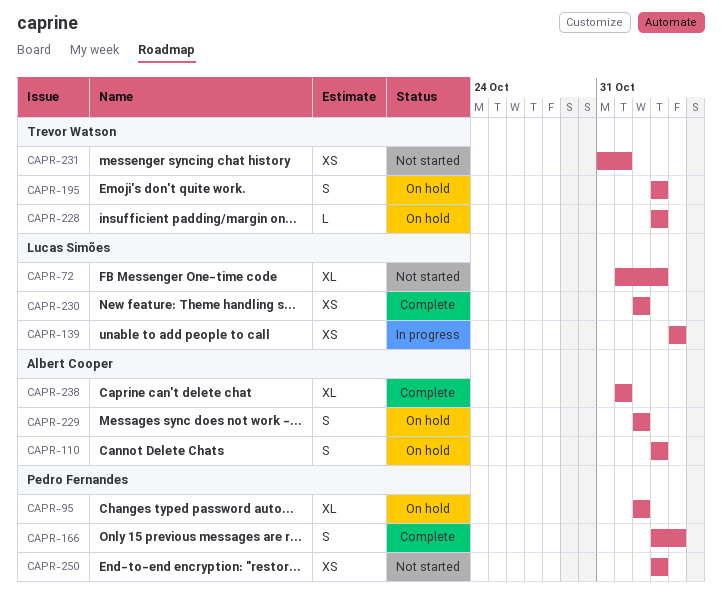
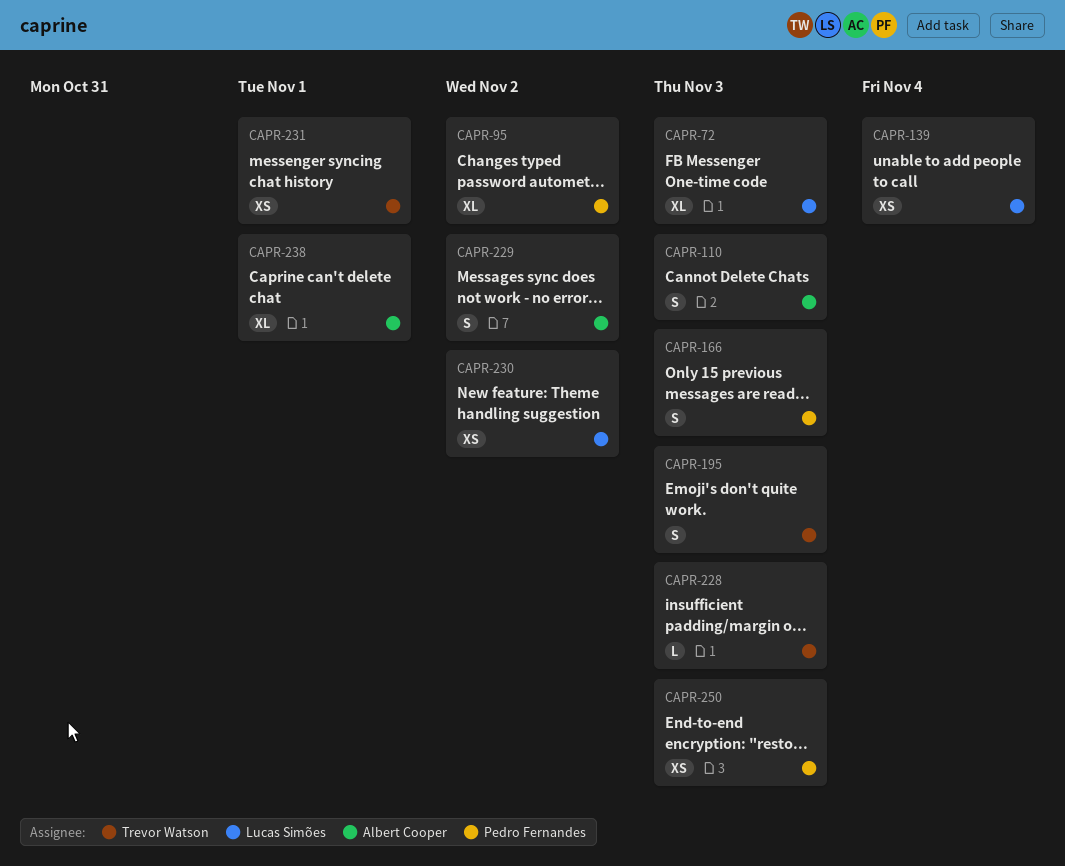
CAPR-166, due: Nov 4 -> Nov 3

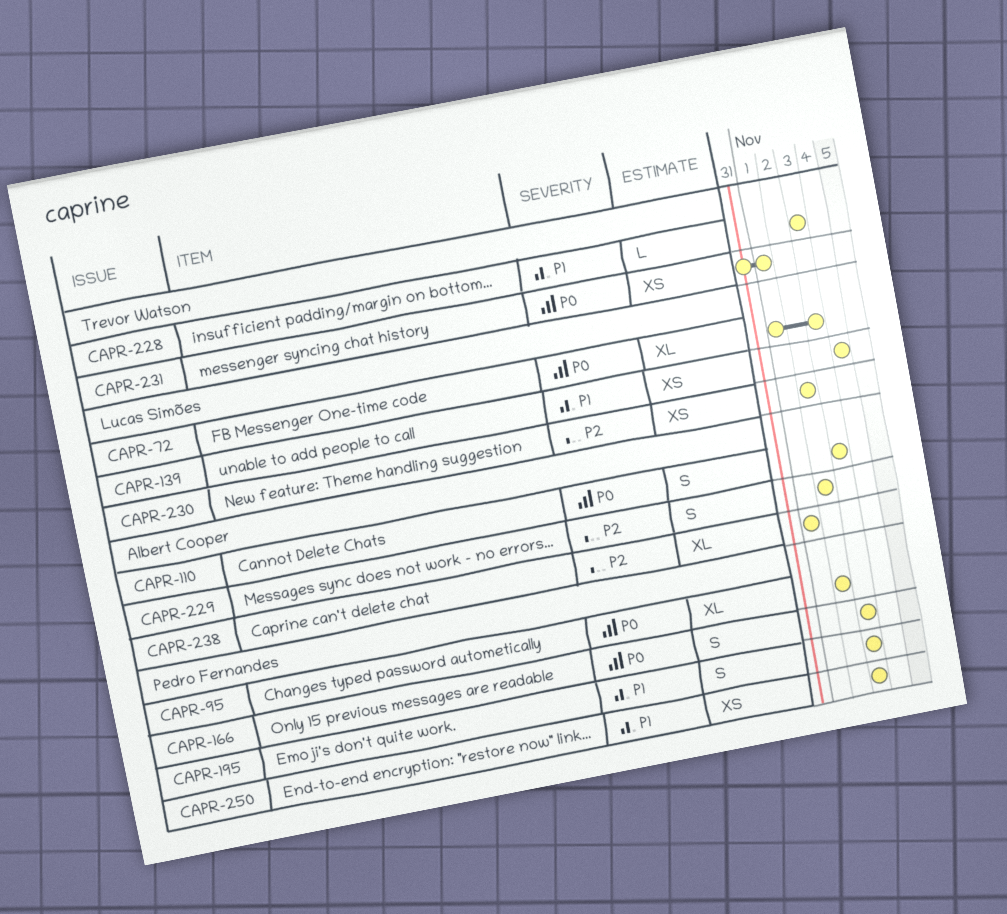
CAPR-195, owner: Trevor Watson -> Pedro Fernandes

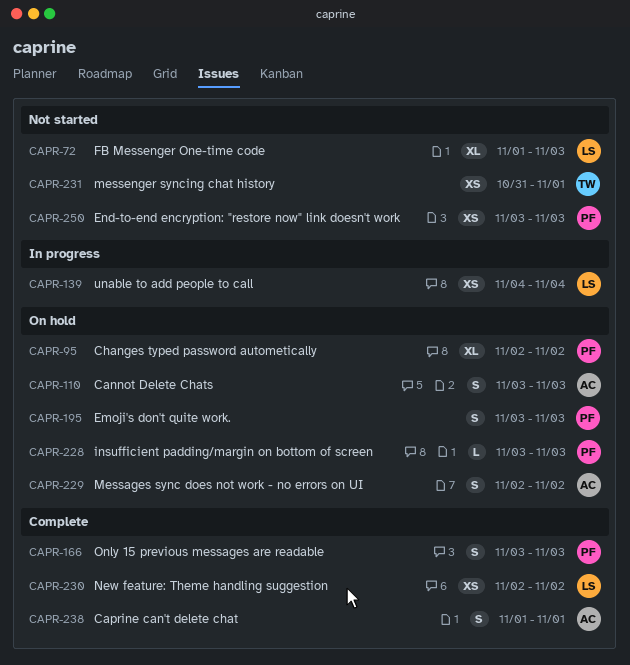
CAPR-228, owner: Trevor Watson -> Pedro Fernandes
CAPR-238, estimate: XL -> S

